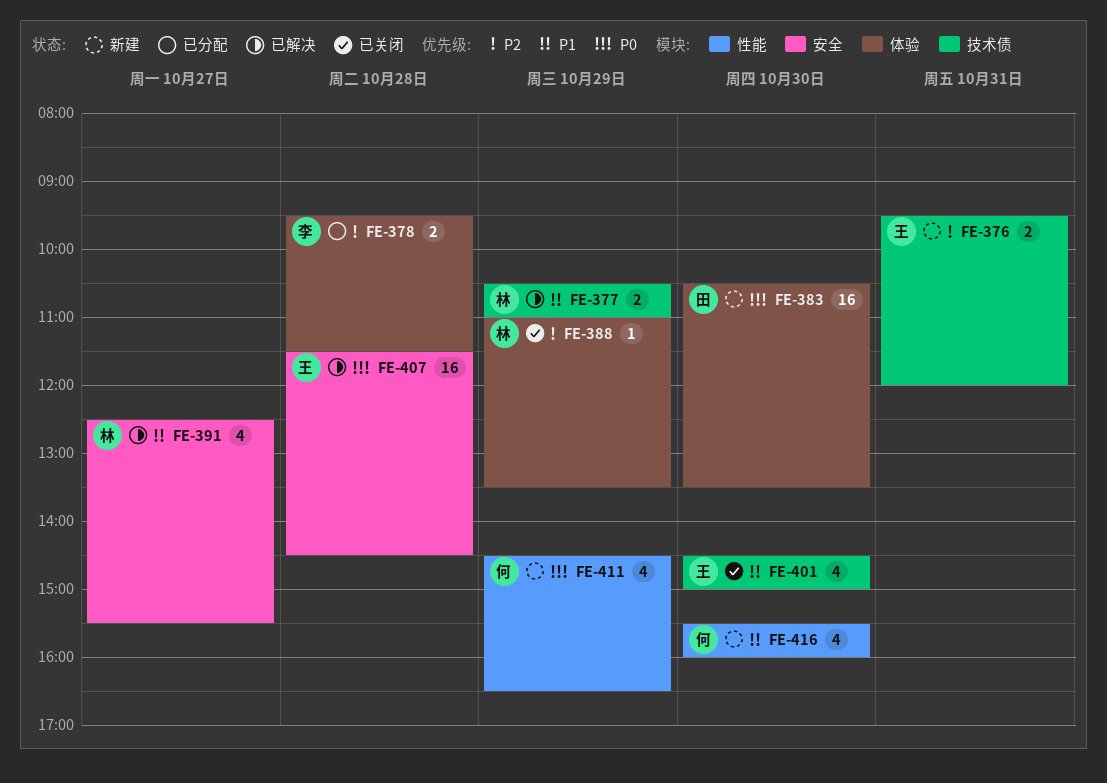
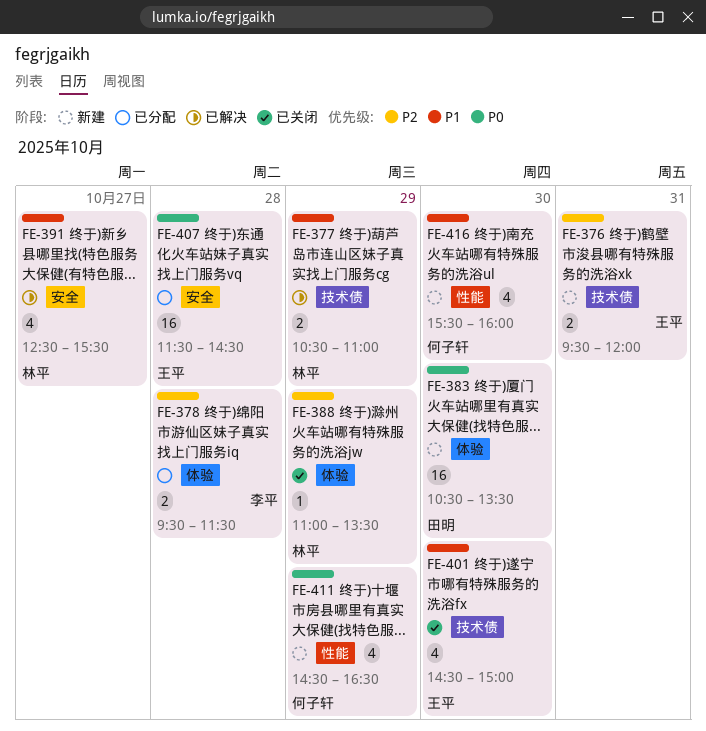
FE-407, status: 已解决 -> 已分配

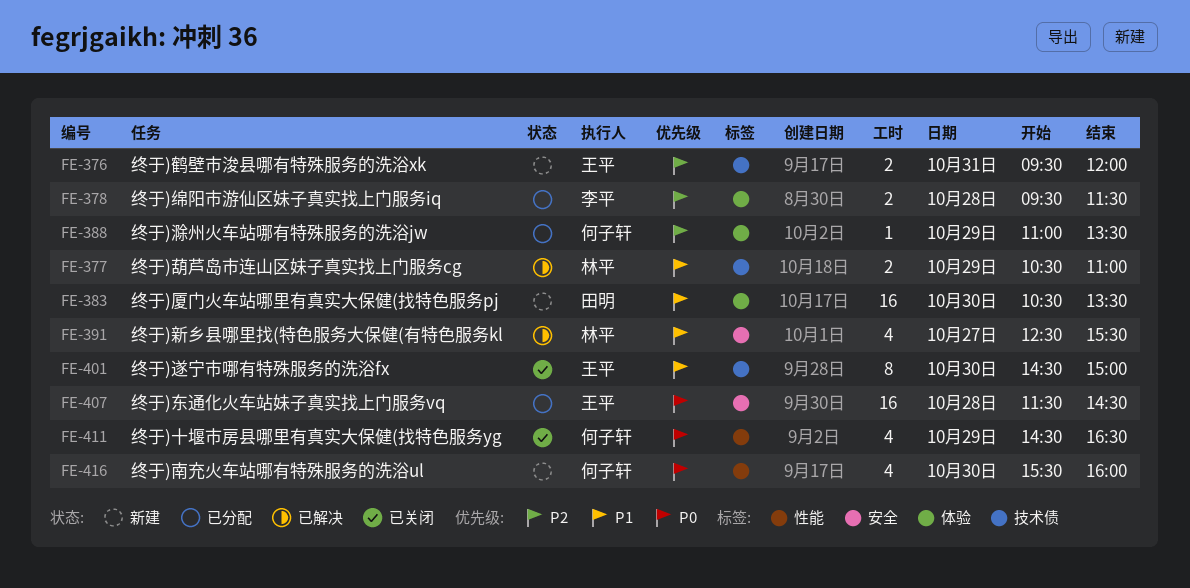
FE-383, priority: P0 -> P1
FE-388, status: 已关闭 -> 已分配
FE-388, owner: 林平 -> 何子轩
FE-401, estimate: 4 -> 8
FE-411, status: 新建 -> 已关闭
FE-416, priority: P1 -> P0

